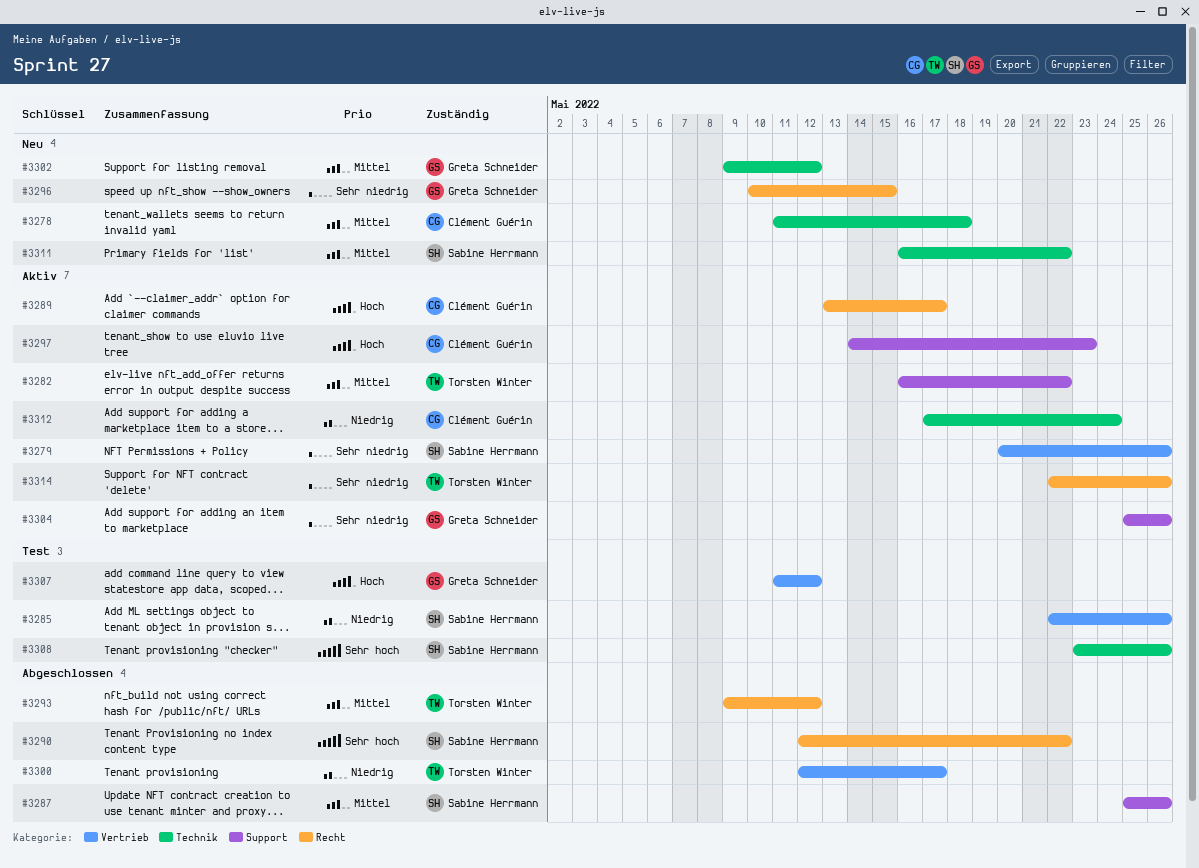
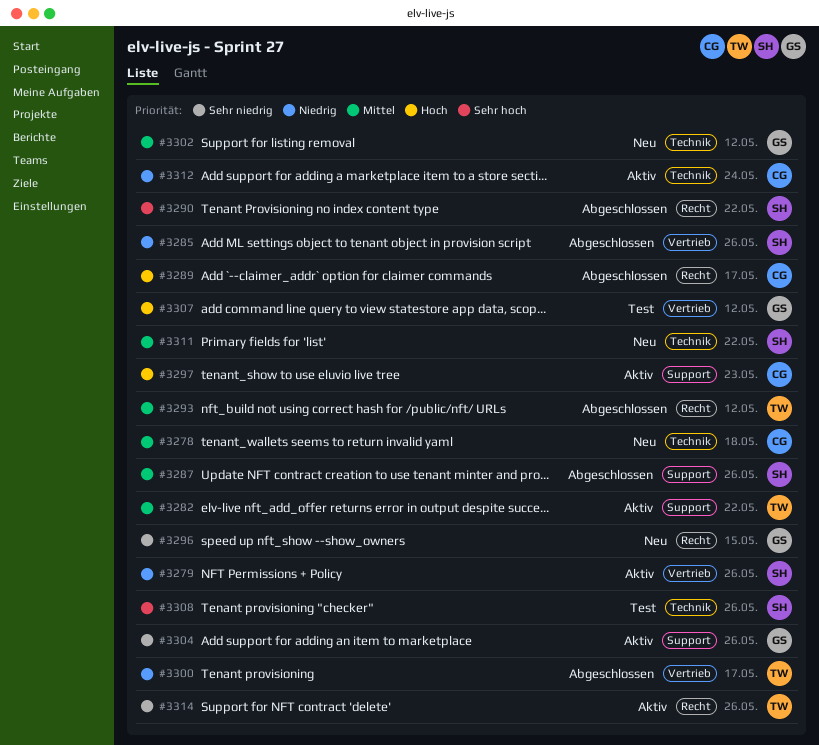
#3279, priority: Sehr niedrig -> Niedrig
#3285, status: Test -> Abgeschlossen
#3289, status: Aktiv -> Abgeschlossen

